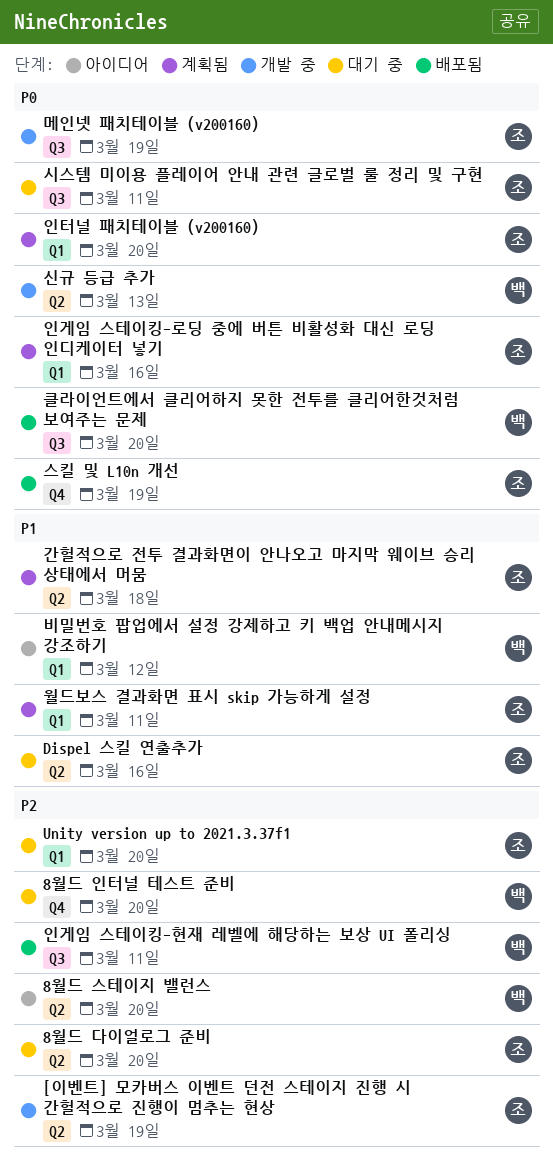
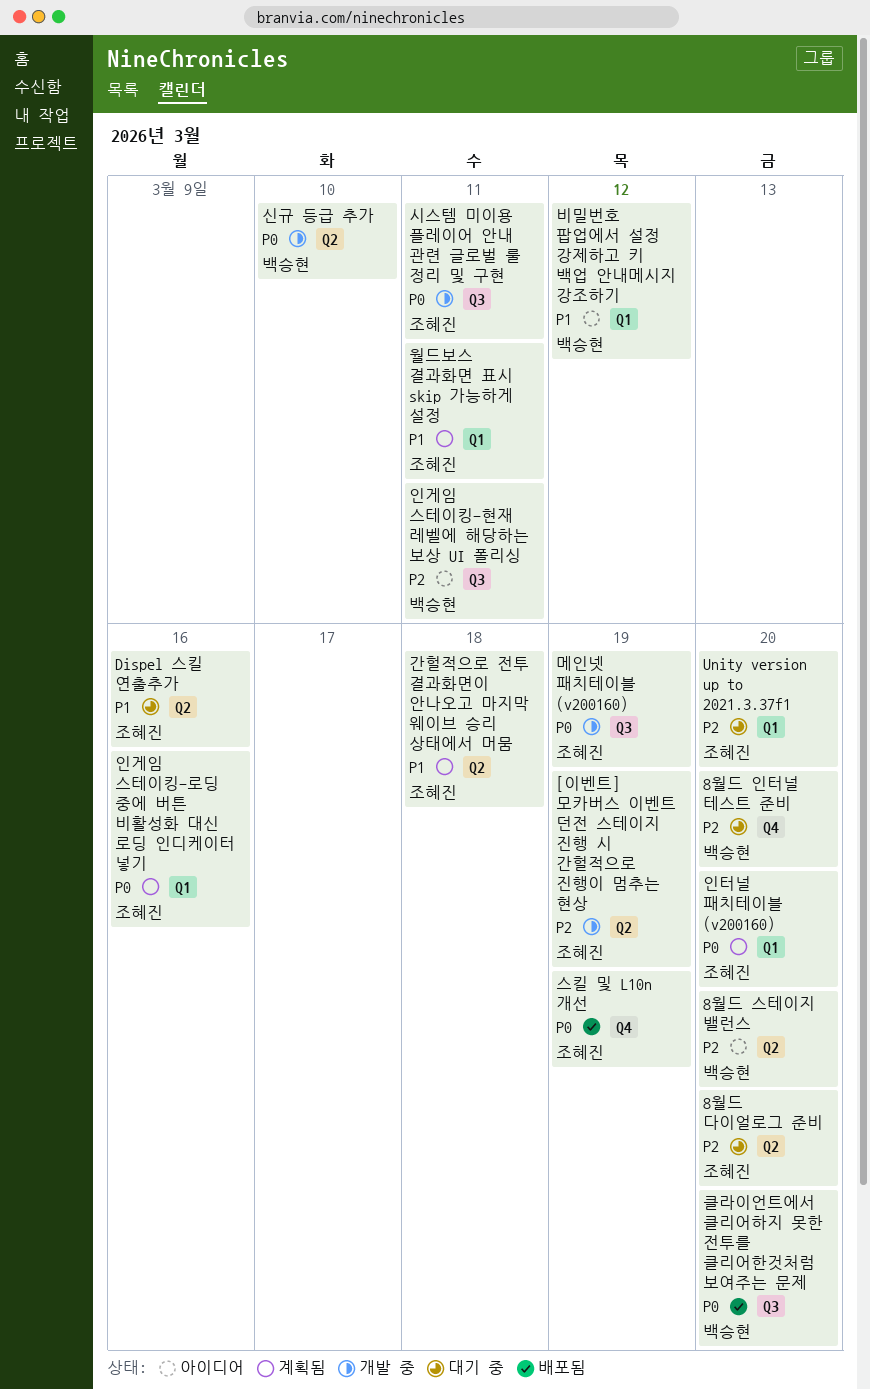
시스템 미이용 플레이어 안내 관련 글로벌 룰 정리 및 구현, status: 대기 중 -> 개발 중
신규 등급 추가, due: Mar 13 -> Mar 10
인게임 스테이킹-현재 레벨에 해당하는 보상 UI 폴리싱, status: 배포됨 -> 아이디어

